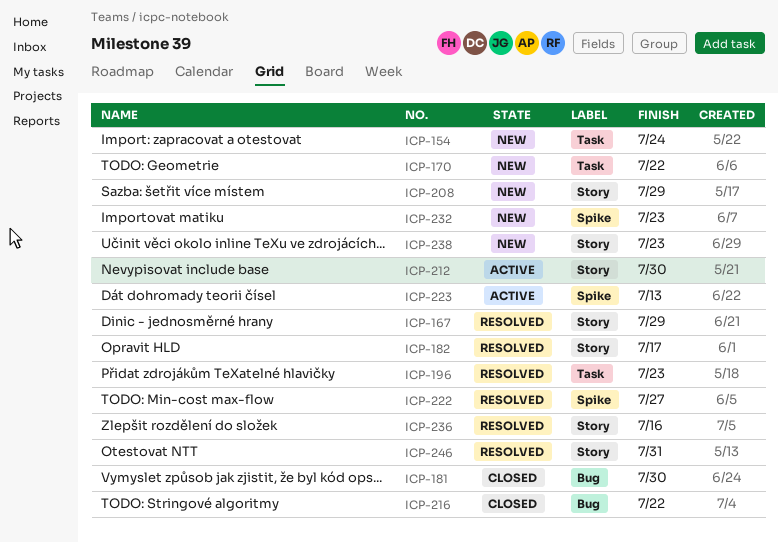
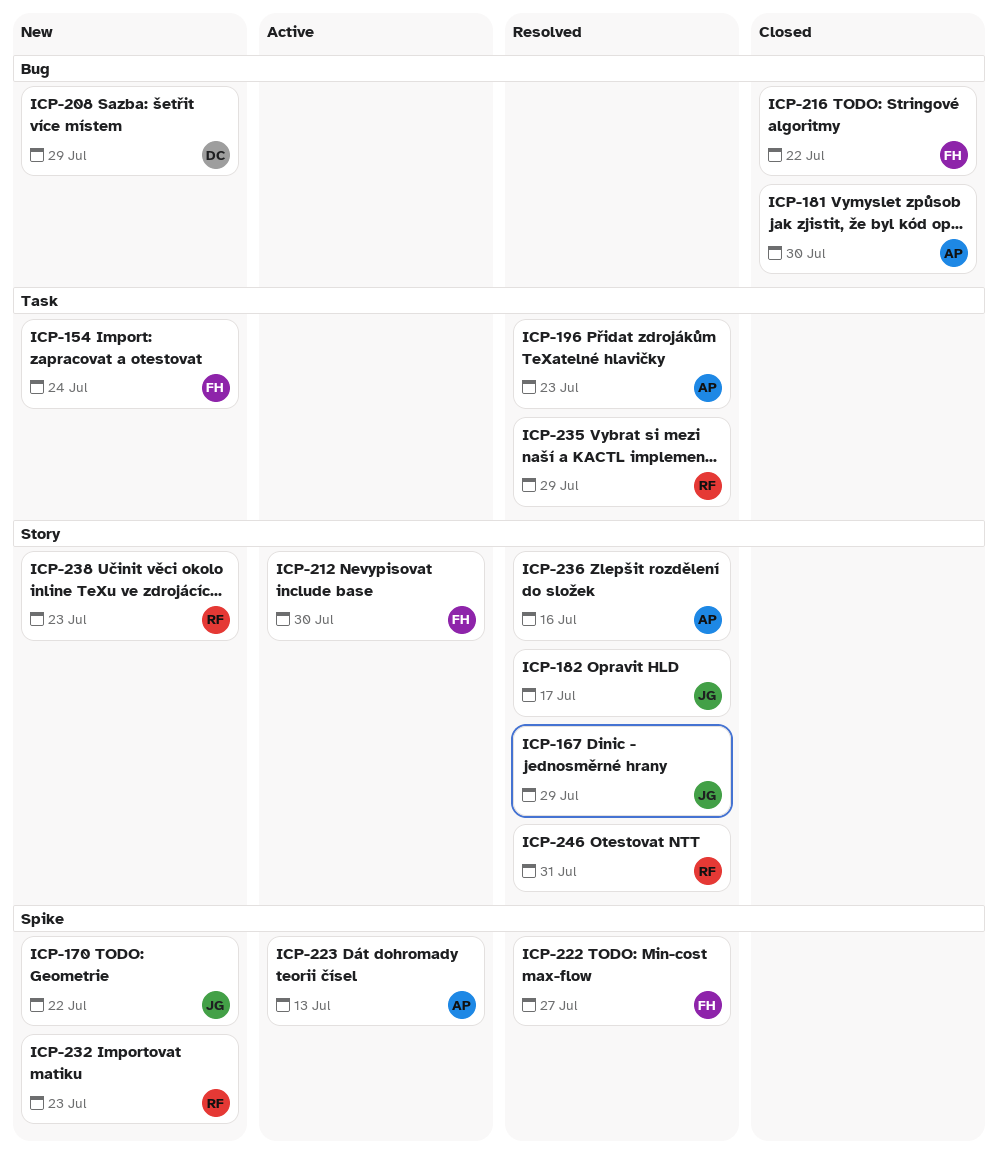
ICP-170, label: Task -> Spike
ICP-208, label: Story -> Bug
ICP-235: none -> present

